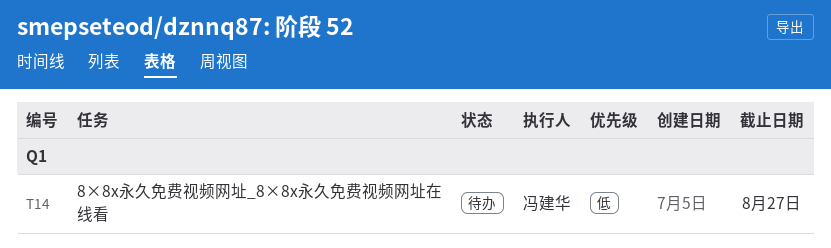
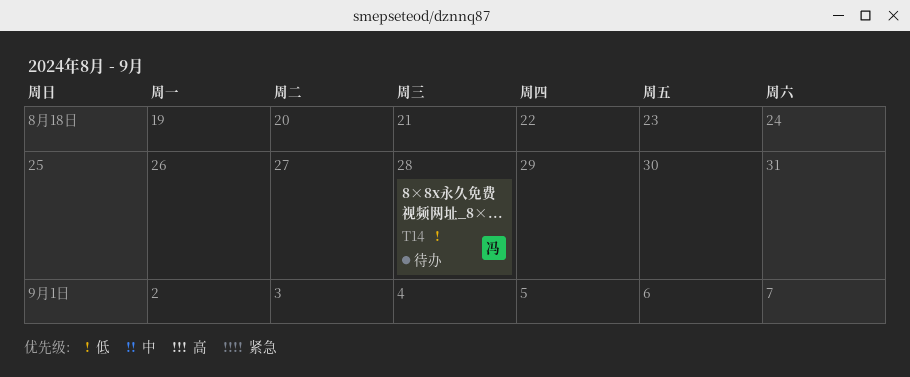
T14, due: Aug 27 -> Aug 28

